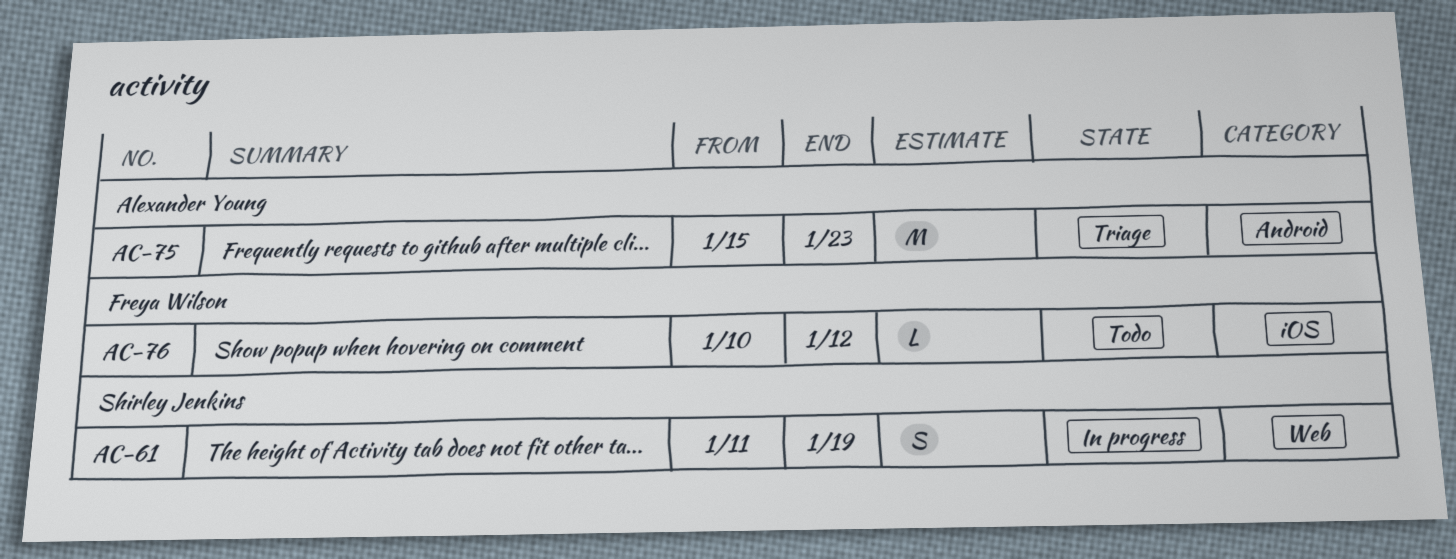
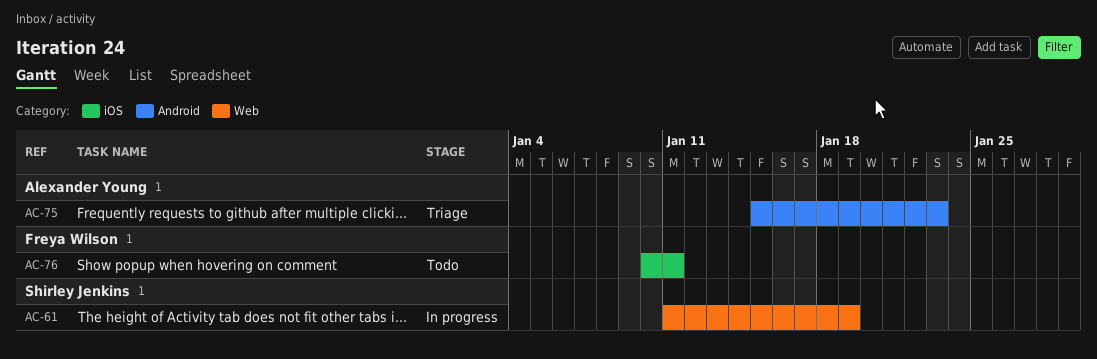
AC-76, due: Jan 12 -> Jan 11

